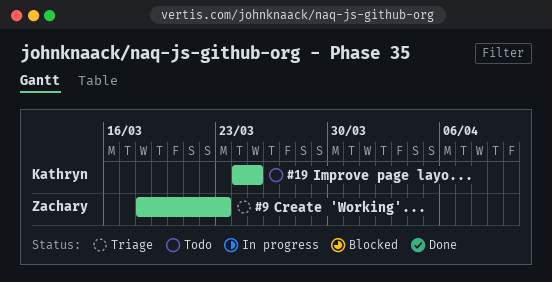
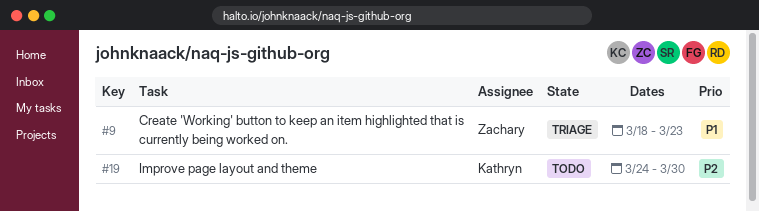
#19, due: Mar 25 -> Mar 30

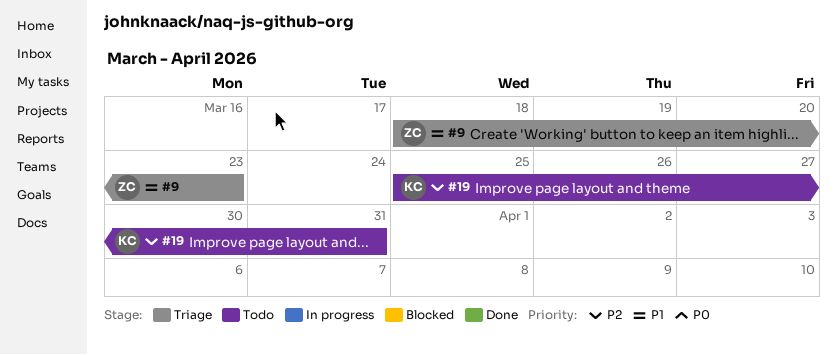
#19, start: Mar 24 -> Mar 25
#19, due: Mar 30 -> Mar 31

